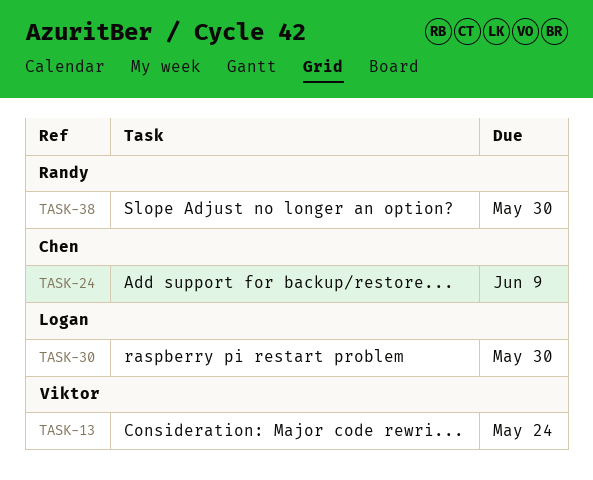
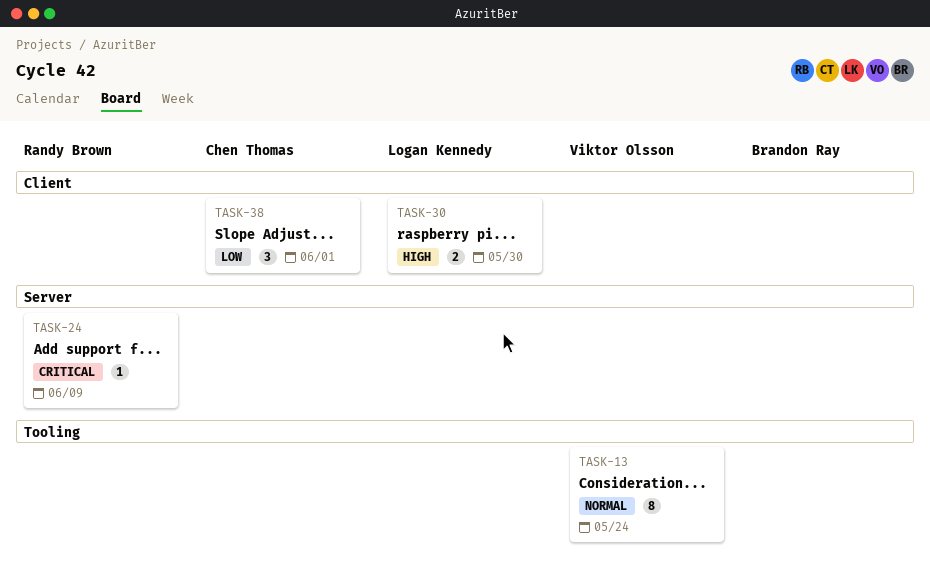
TASK-24, owner: Chen Thomas -> Randy Brown
TASK-38, owner: Randy Brown -> Chen Thomas
TASK-38, due: May 30 -> Jun 1

